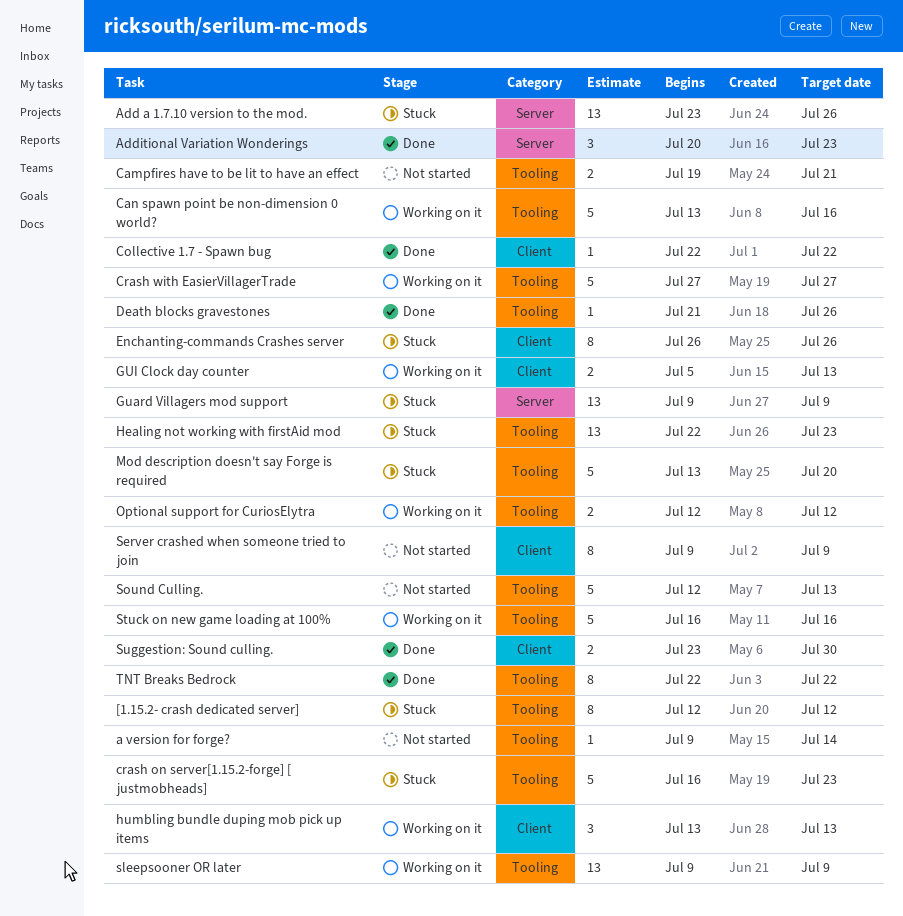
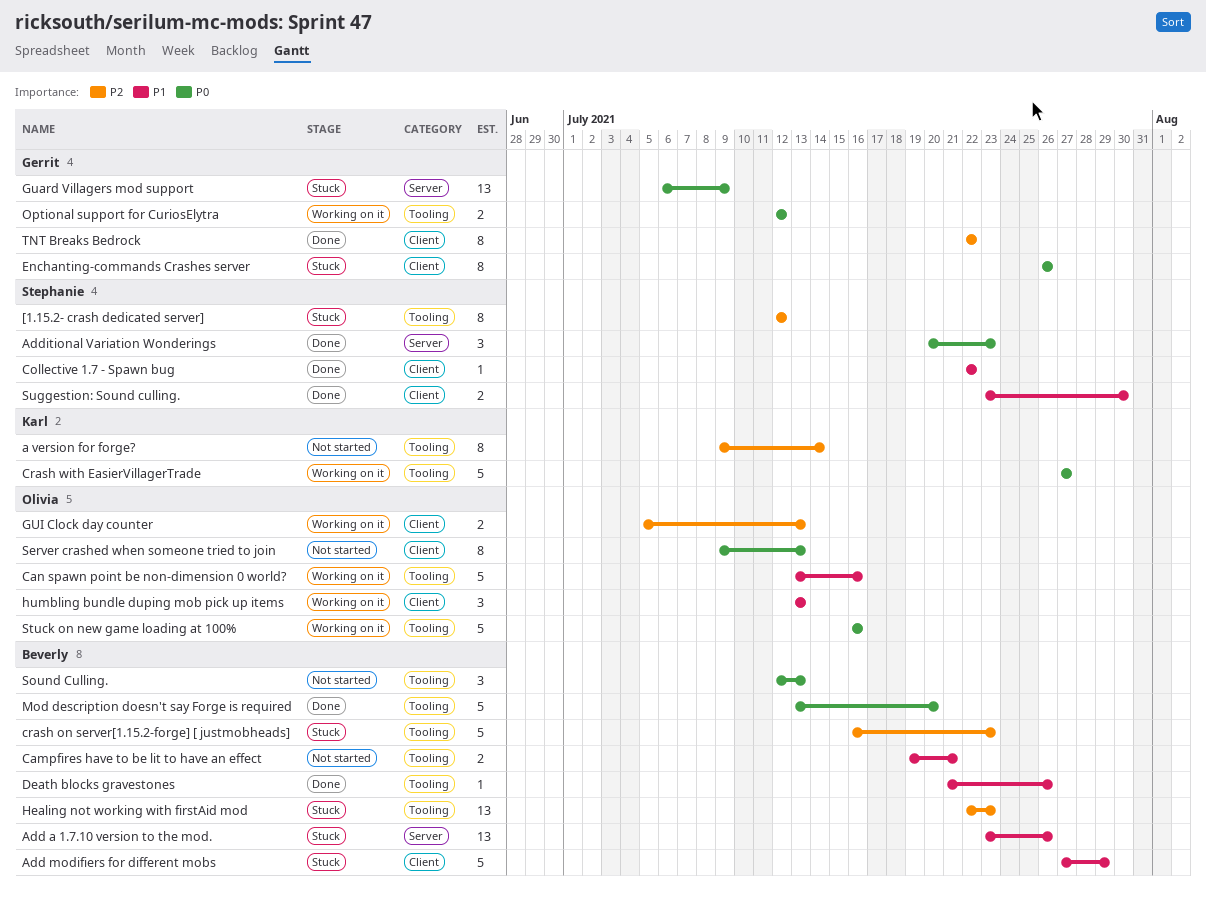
a version for forge?, estimate: 1 -> 8
Add modifiers for different mobs: none -> present
Guard Villagers mod support, start: Jul 9 -> Jul 6
Mod description doesn't say Forge is required, status: Stuck -> Done
Server crashed when someone tried to join, due: Jul 9 -> Jul 13
sleepsooner OR later: present -> none
Sound Culling., estimate: 5 -> 3
TNT Breaks Bedrock, label: Tooling -> Client

